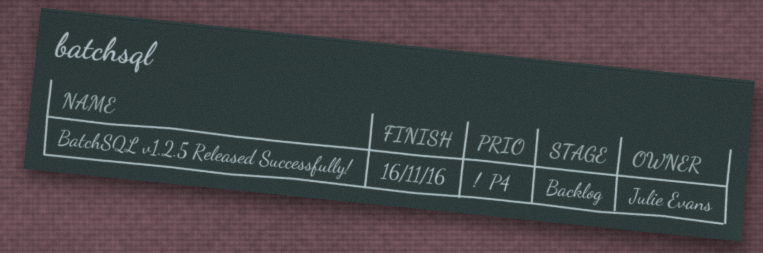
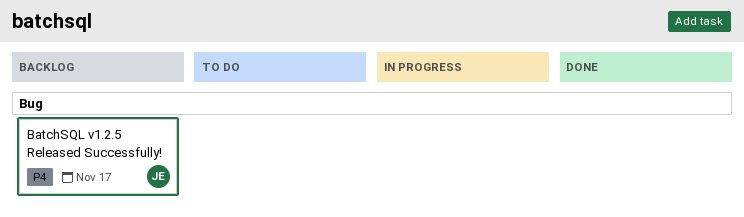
BatchSQL v1.2.5 Released Successfully!, due: Nov 16 -> Nov 17

